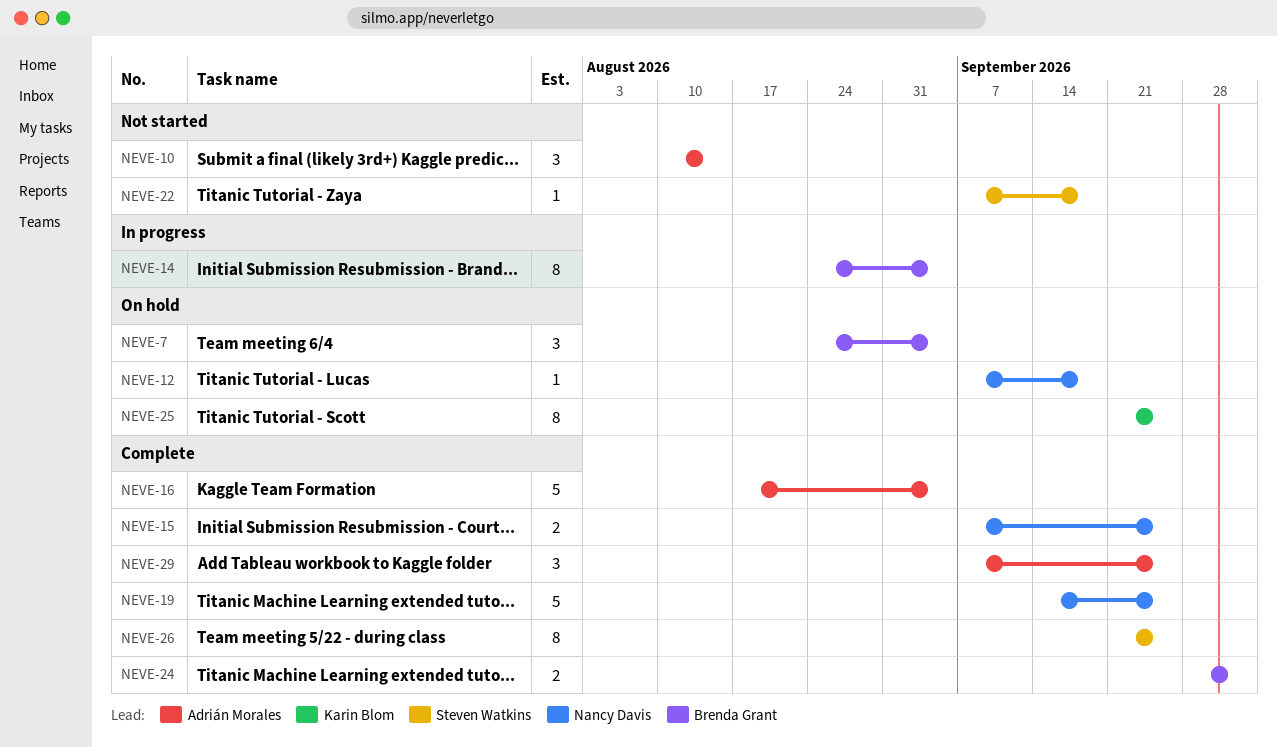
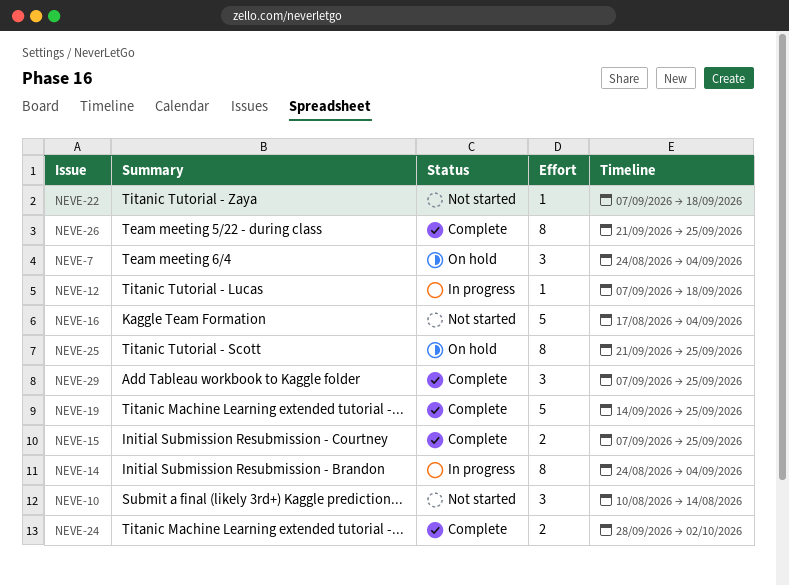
NEVE-12, status: On hold -> In progress
NEVE-16, status: Complete -> Not started

